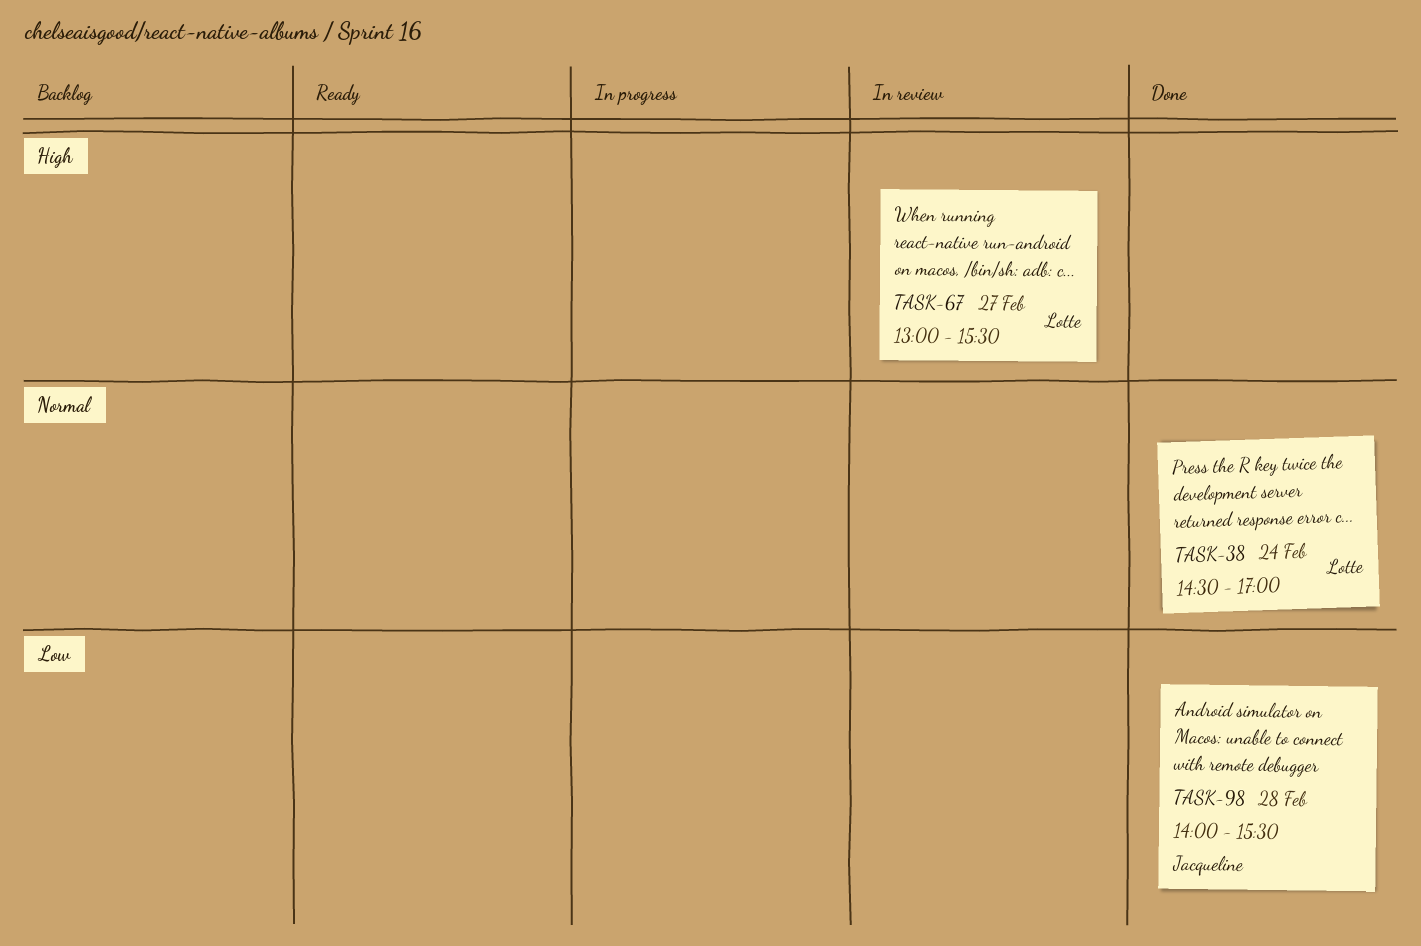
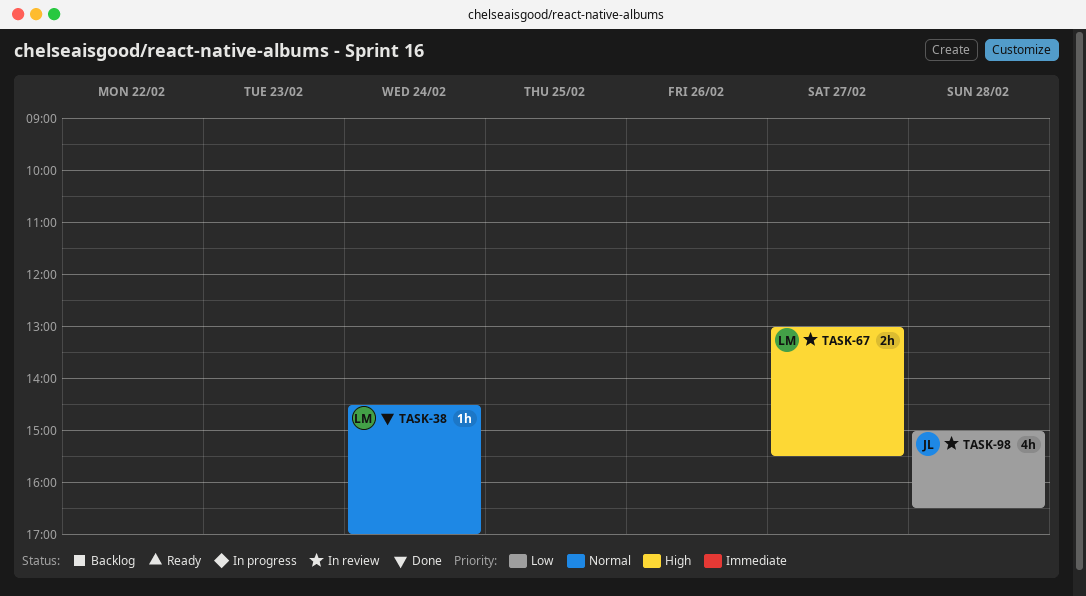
TASK-98, status: Done -> In review
TASK-98, begins: 14:00 -> 15:00
TASK-98, ends: 15:30 -> 16:30

